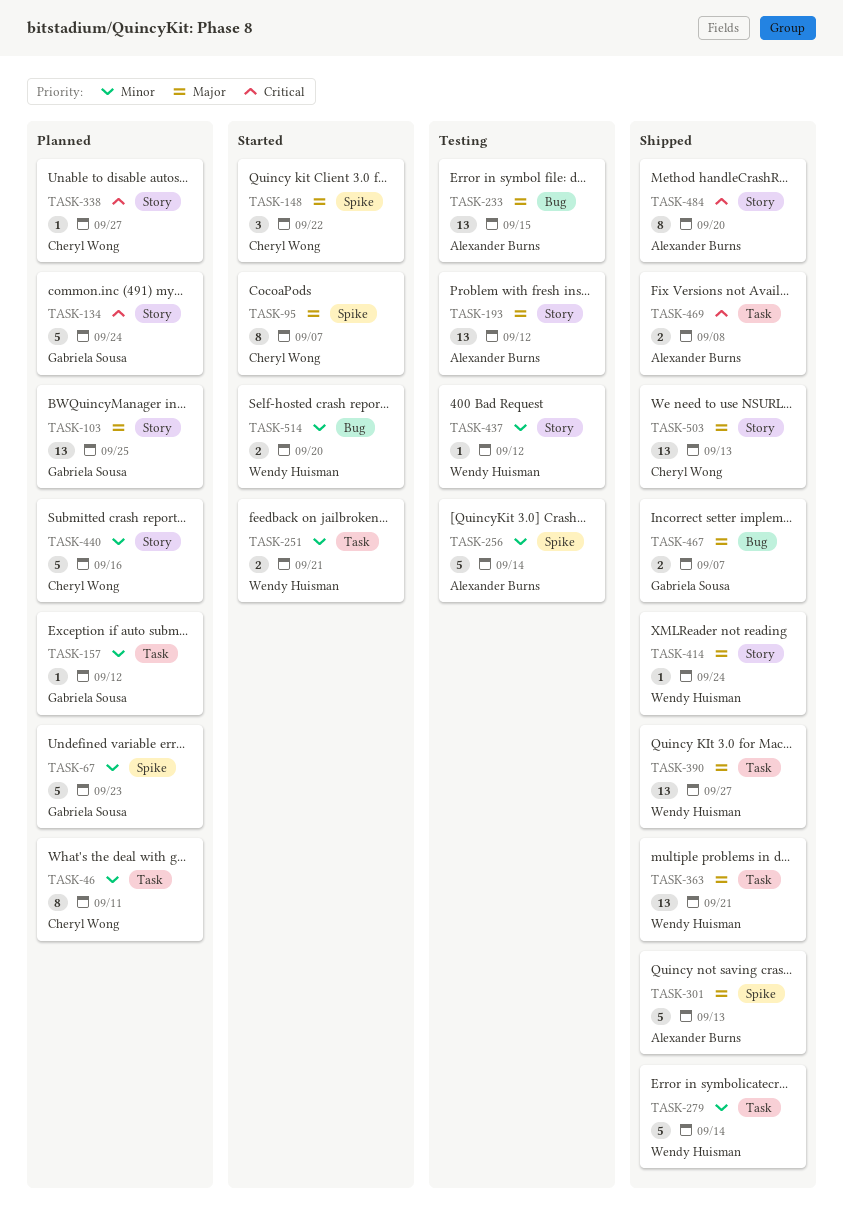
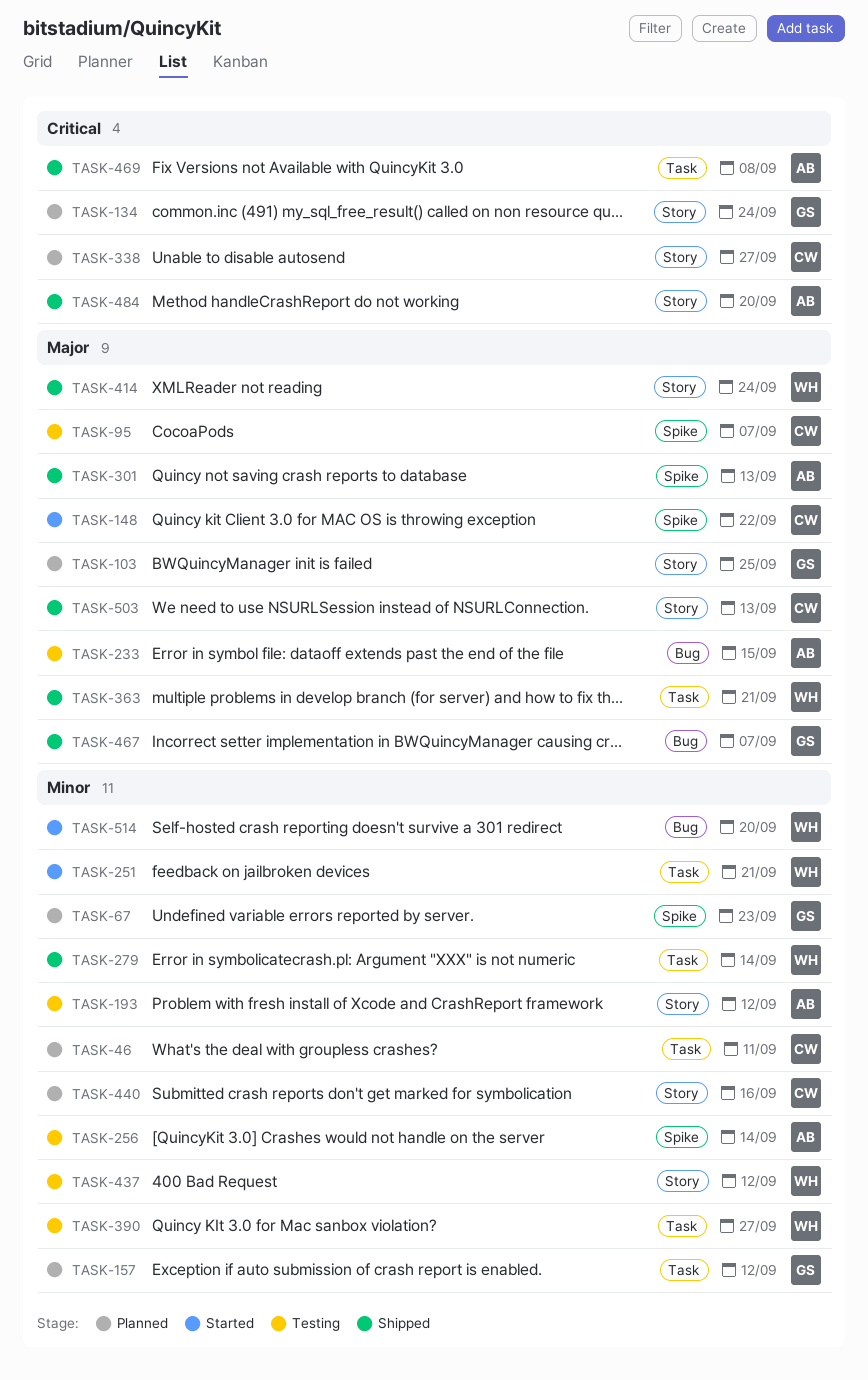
TASK-95, status: Started -> Testing
TASK-193, priority: Major -> Minor
TASK-390, status: Shipped -> Testing
TASK-390, priority: Major -> Minor

